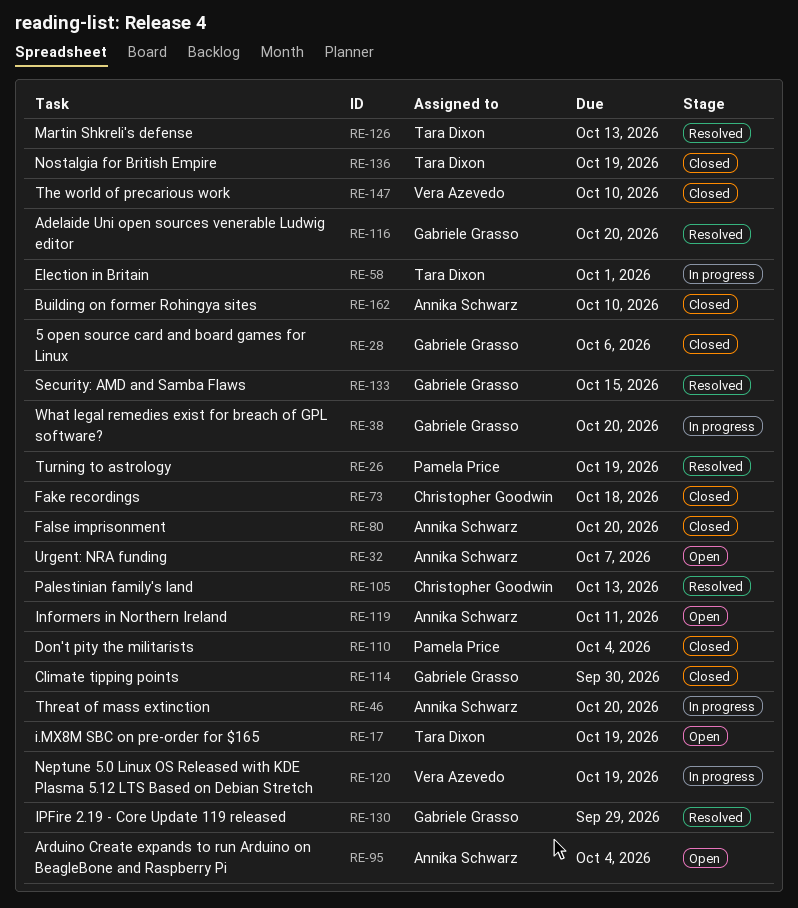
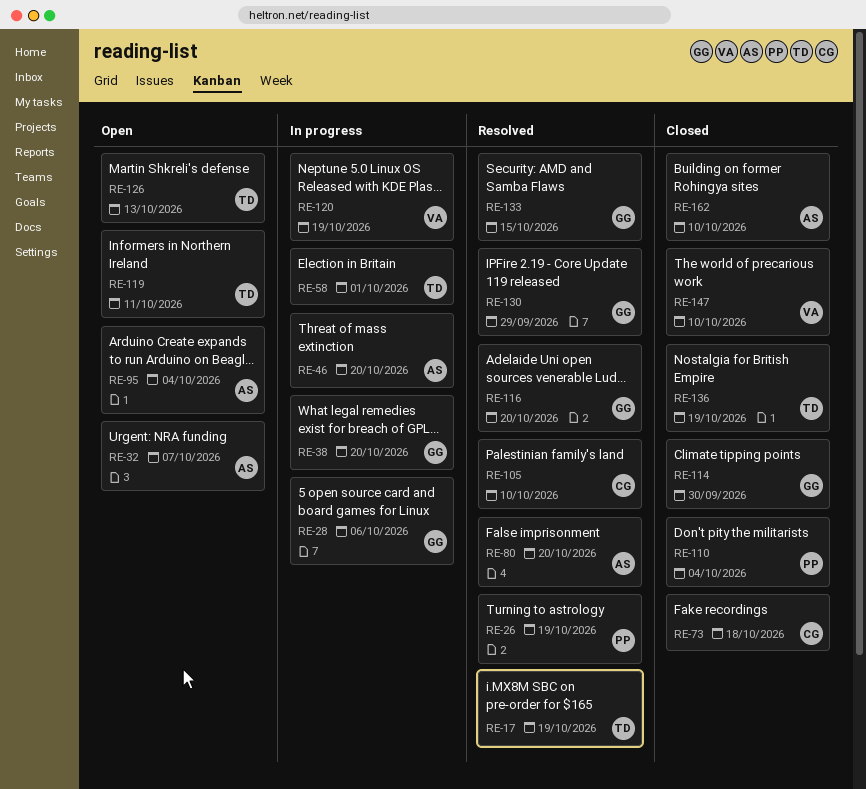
RE-17, status: Open -> Resolved
RE-28, status: Closed -> In progress
RE-80, status: Closed -> Resolved
RE-105, due: Oct 13 -> Oct 10
RE-119, owner: Annika Schwarz -> Tara Dixon
RE-126, status: Resolved -> Open

